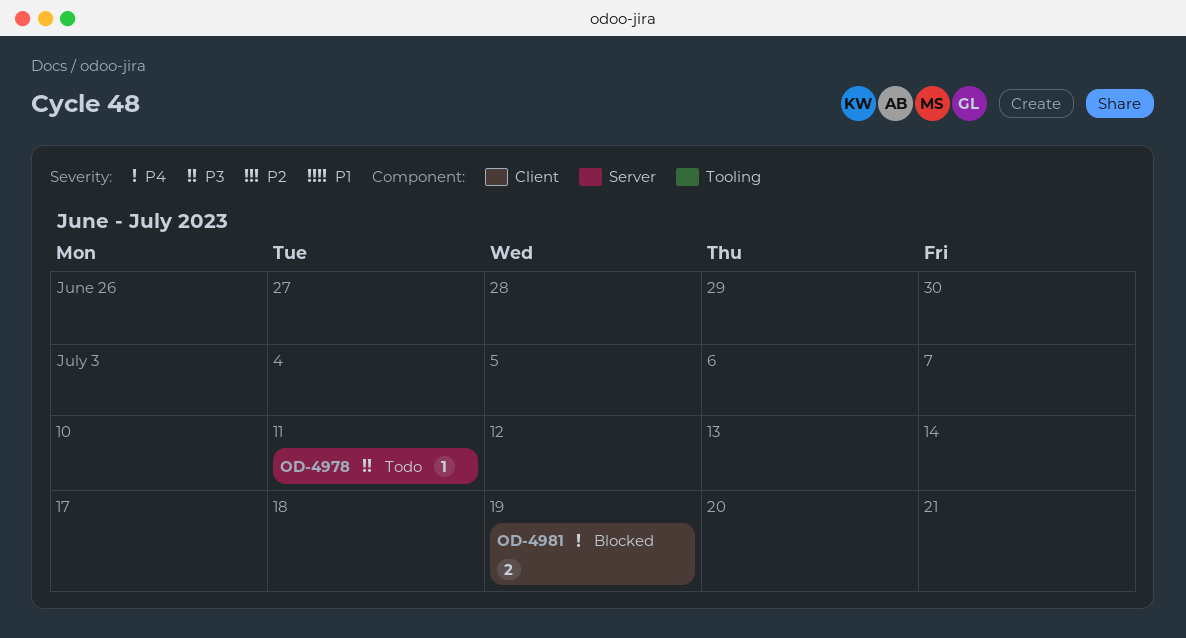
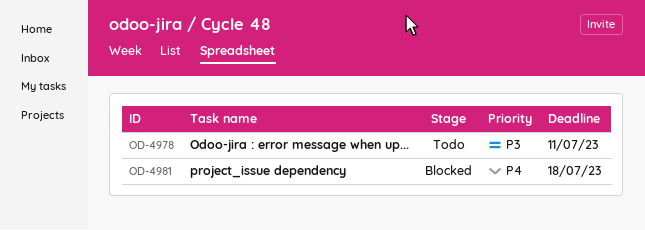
OD-4981, due: Jul 19 -> Jul 18

